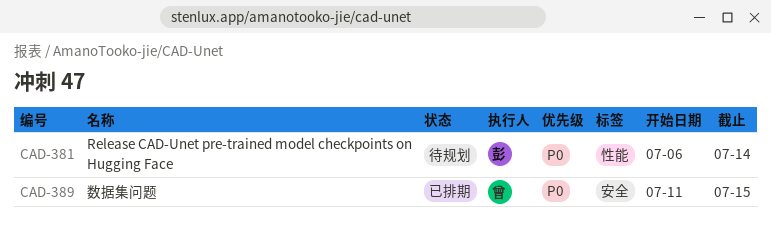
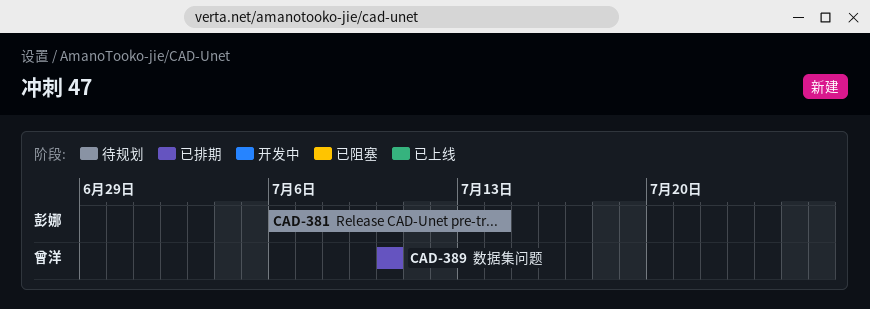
CAD-389, start: Jul 11 -> Jul 10
CAD-389, due: Jul 15 -> Jul 10

